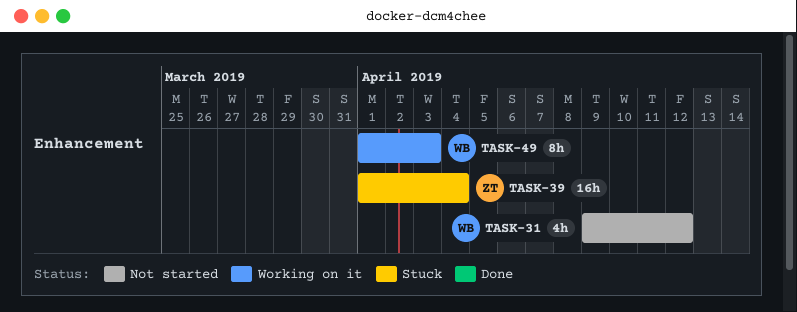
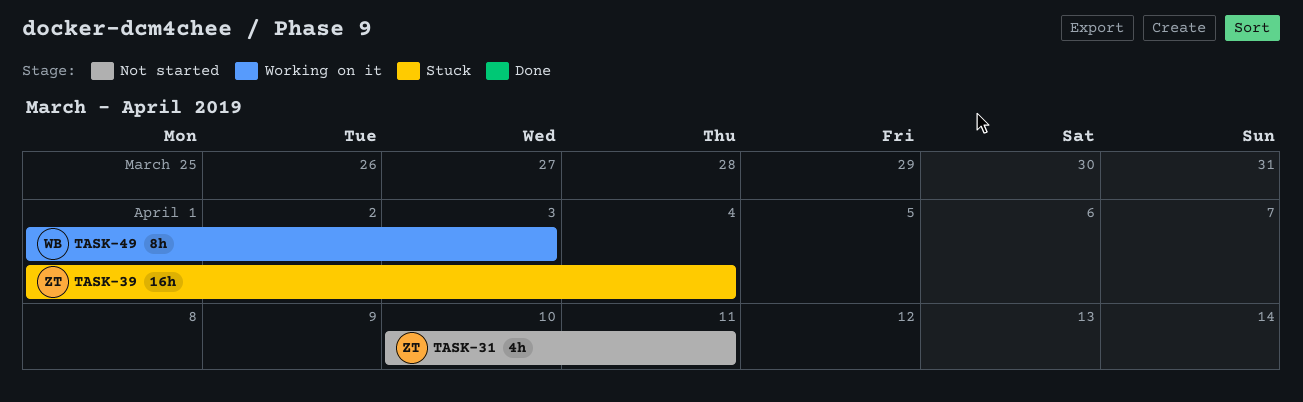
TASK-31, owner: WB -> ZT
TASK-31, start: Apr 9 -> Apr 10
TASK-31, due: Apr 12 -> Apr 11

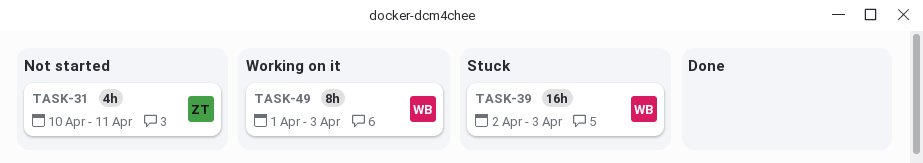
TASK-39, owner: ZT -> WB
TASK-39, start: Apr 1 -> Apr 2
TASK-39, due: Apr 4 -> Apr 3

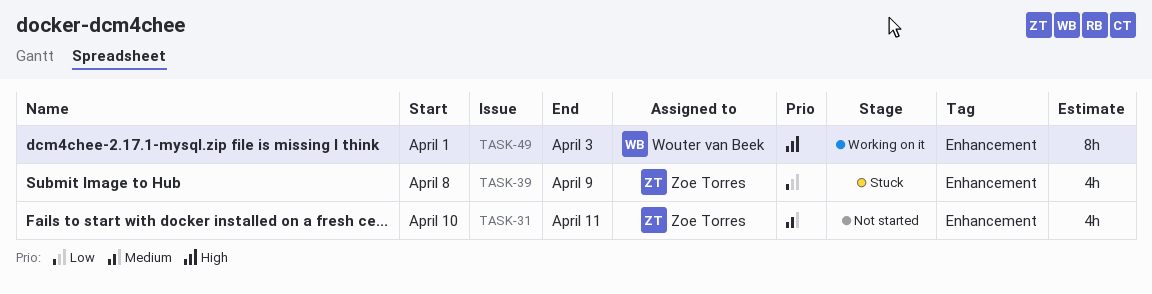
TASK-39, owner: Wouter van Beek -> Zoe Torres
TASK-39, estimate: 16h -> 4h
TASK-39, start: Apr 2 -> Apr 8
TASK-39, due: Apr 3 -> Apr 9

